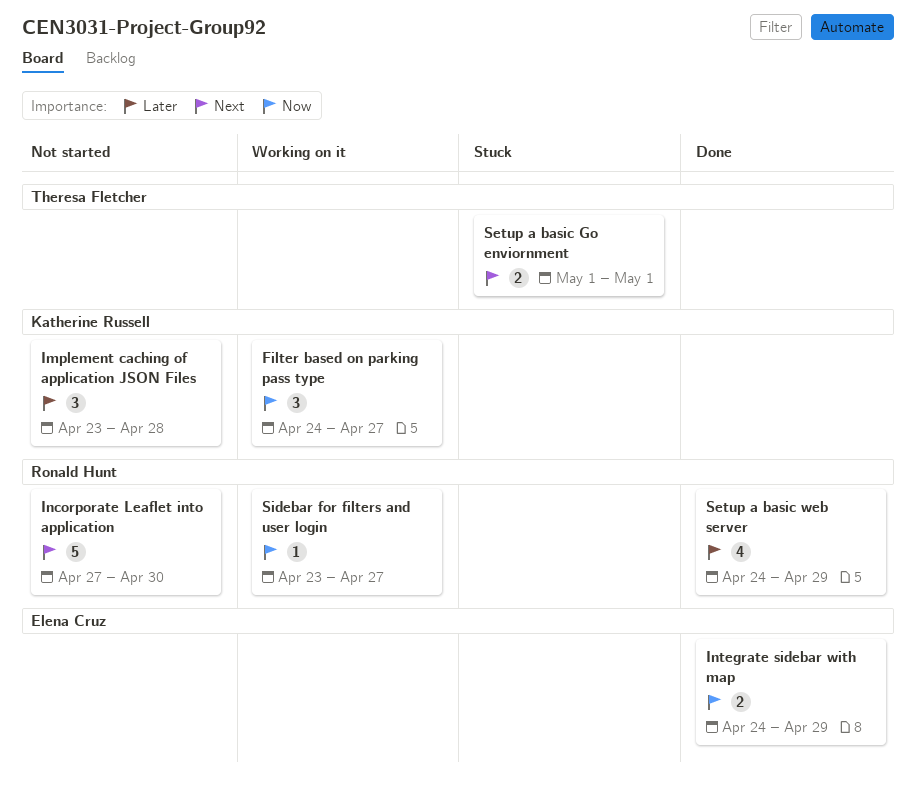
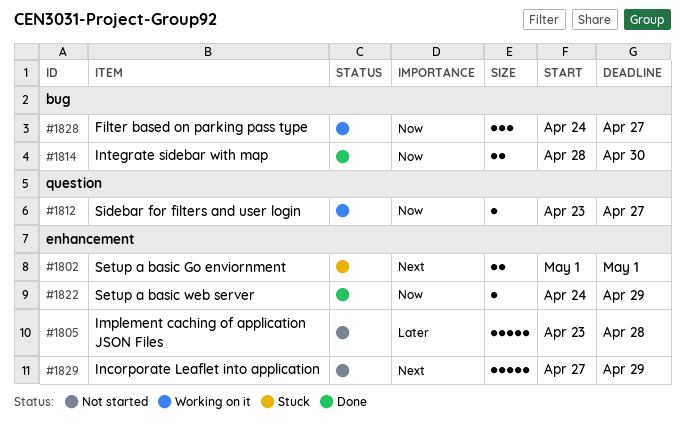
Implement caching of application JSON Files, estimate: 3 -> 5
Incorporate Leaflet into application, due: Apr 30 -> Apr 29
Integrate sidebar with map, start: Apr 24 -> Apr 28
Integrate sidebar with map, due: Apr 29 -> Apr 30
Setup a basic web server, priority: Later -> Now
Setup a basic web server, estimate: 4 -> 1

